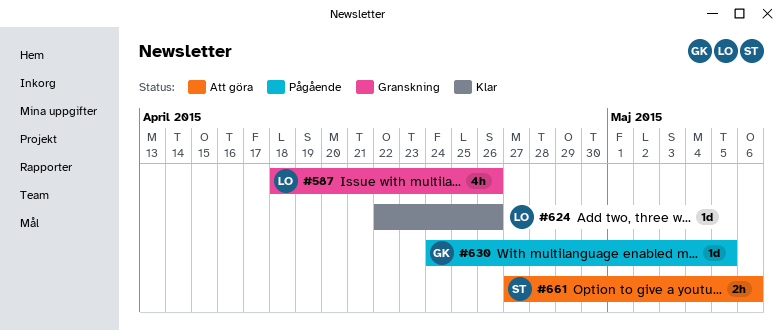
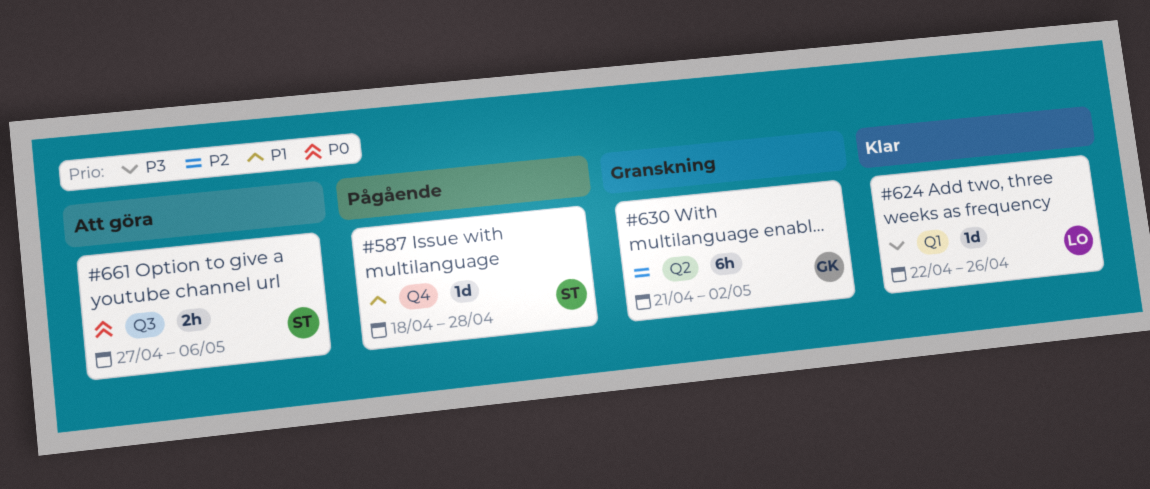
#587, status: Granskning -> Pågående
#587, owner: LO -> ST
#587, estimate: 4h -> 1d
#587, due: Apr 26 -> Apr 28
#630, status: Pågående -> Granskning
#630, estimate: 1d -> 6h
#630, start: Apr 24 -> Apr 21
#630, due: May 5 -> May 2

